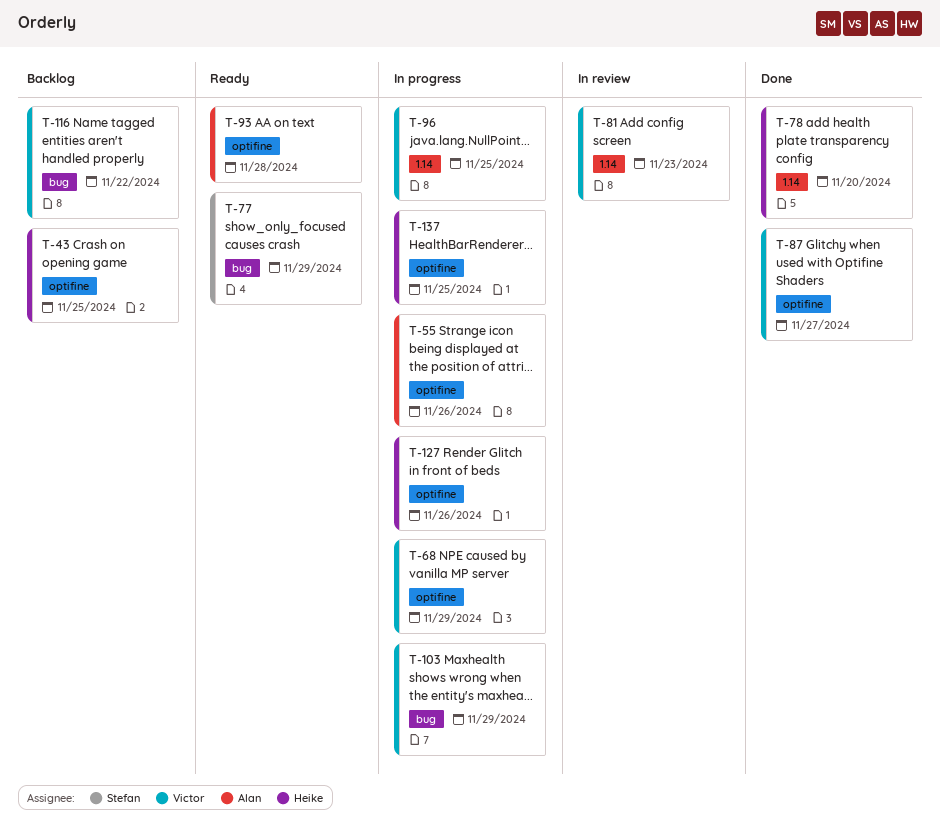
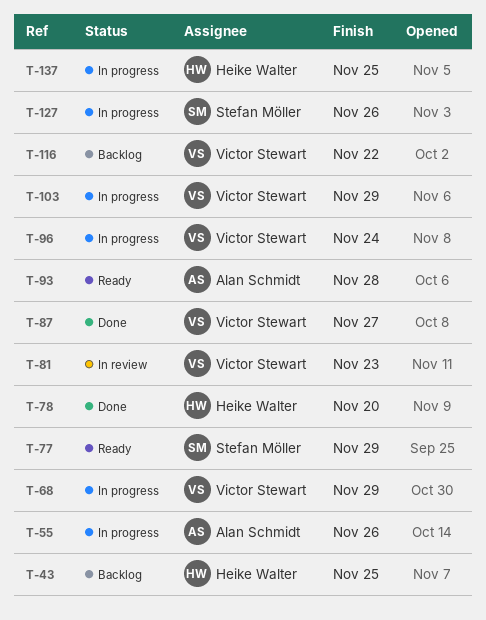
T-96, due: Nov 25 -> Nov 24
T-127, owner: Heike Walter -> Stefan Möller

